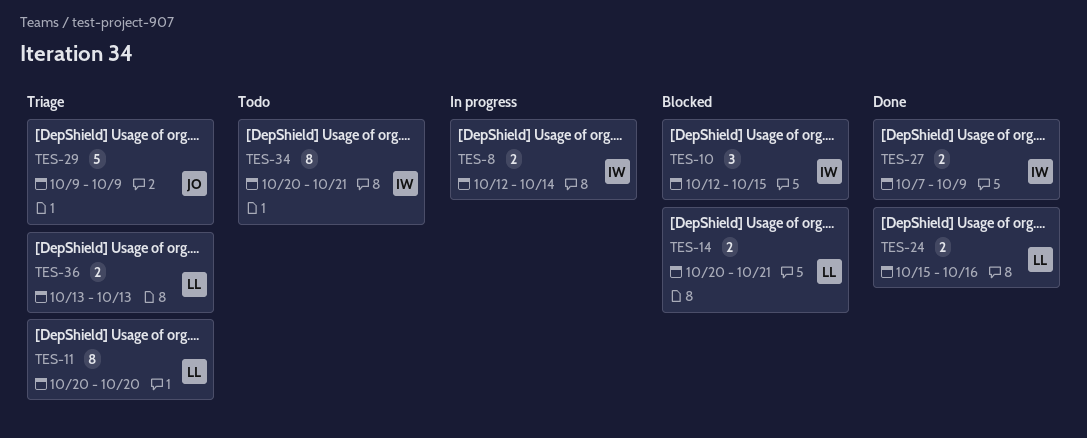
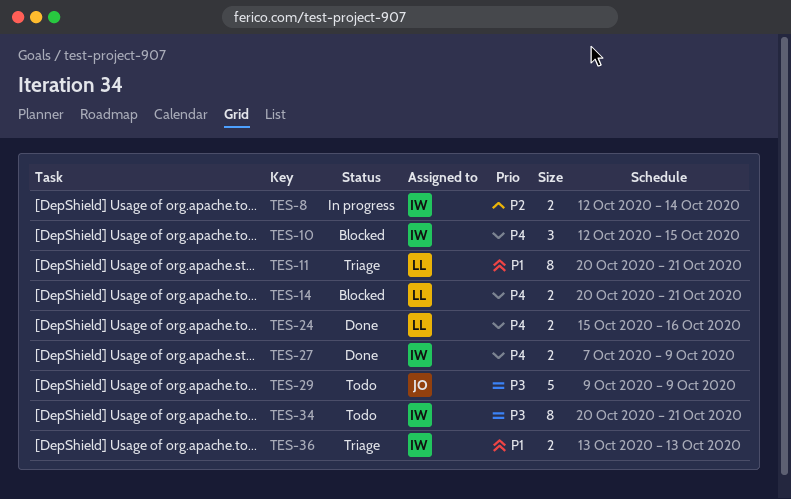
TES-11, due: Oct 20 -> Oct 21
TES-29, status: Triage -> Todo
TES-36, owner: LL -> IW

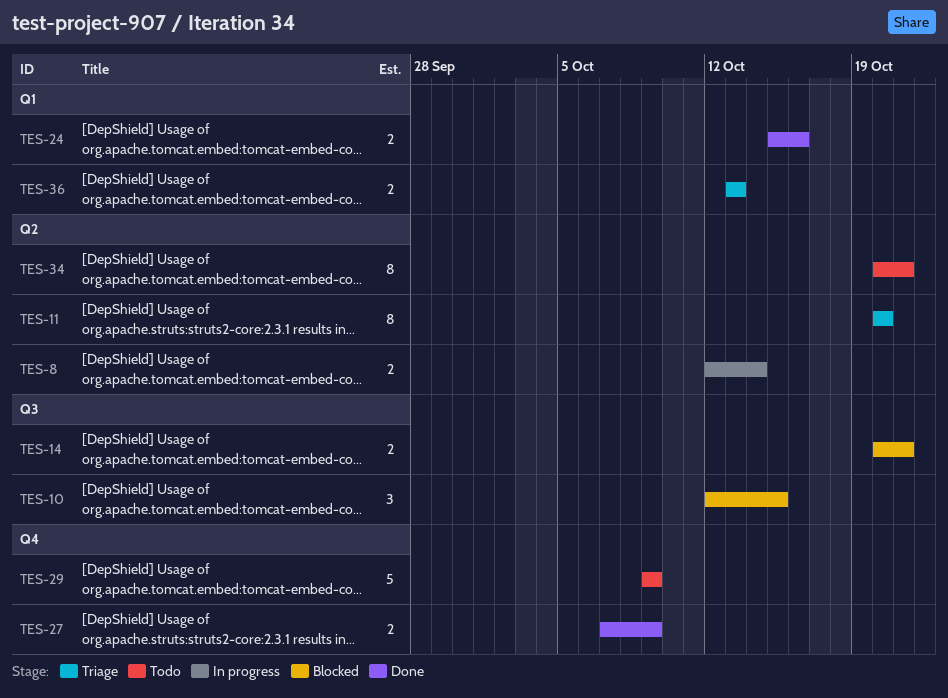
TES-11, due: Oct 21 -> Oct 20

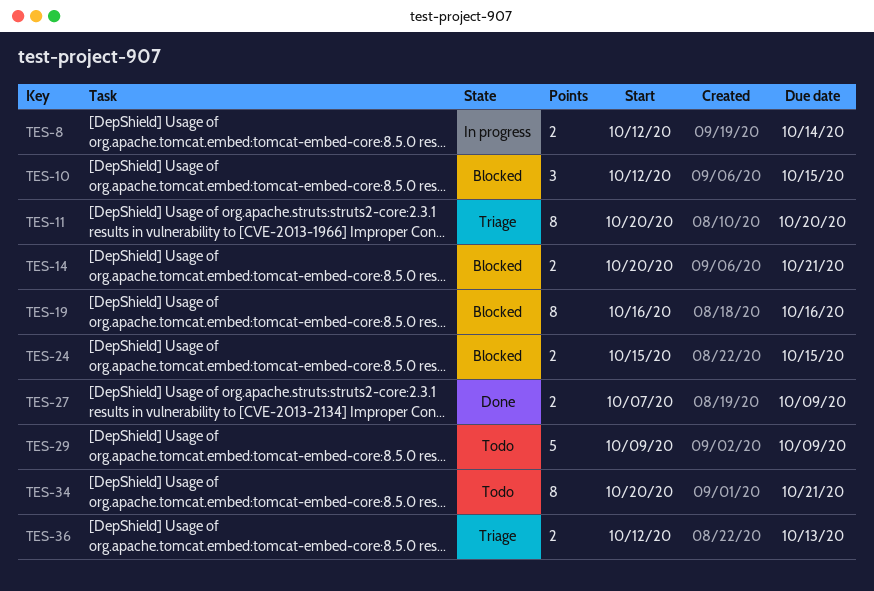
TES-19: none -> present
TES-24, status: Done -> Blocked
TES-24, due: Oct 16 -> Oct 15
TES-36, start: Oct 13 -> Oct 12

